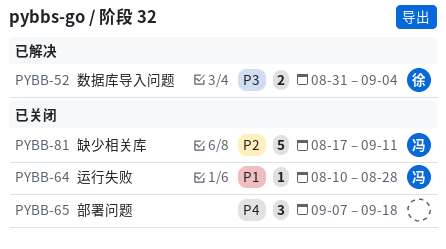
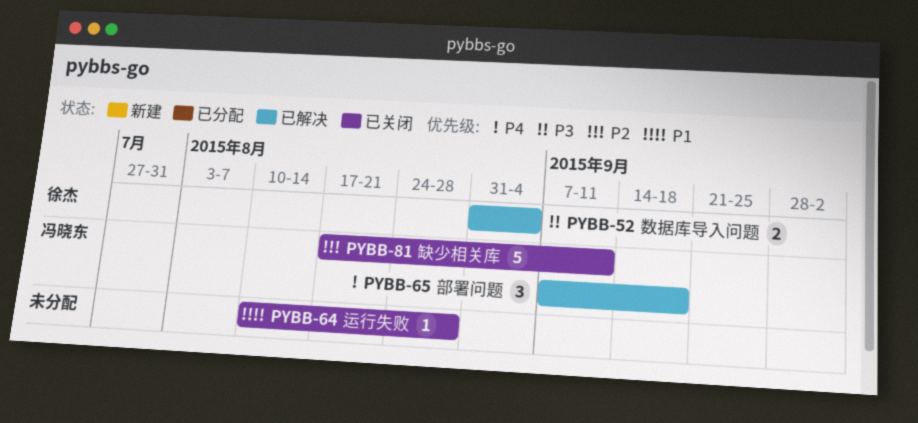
PYBB-64, owner: 冯晓东 -> none
PYBB-65, status: 已关闭 -> 已解决
PYBB-65, owner: none -> 冯晓东

